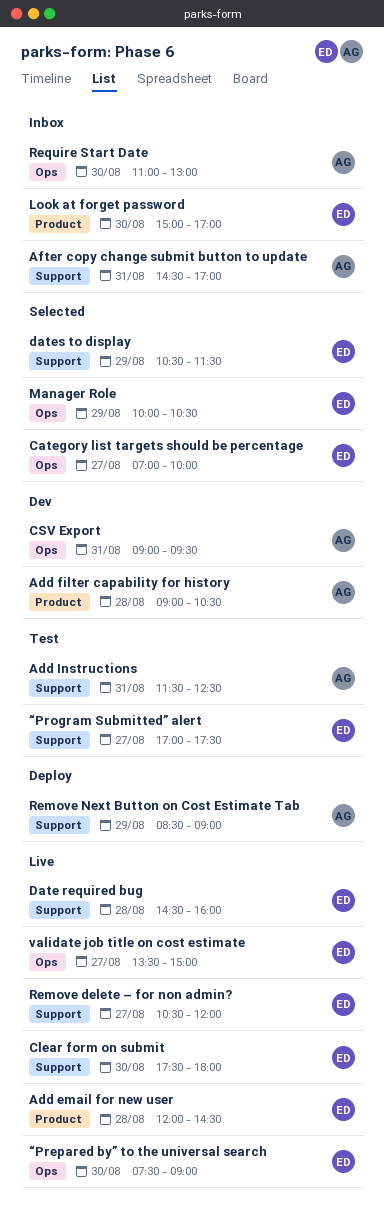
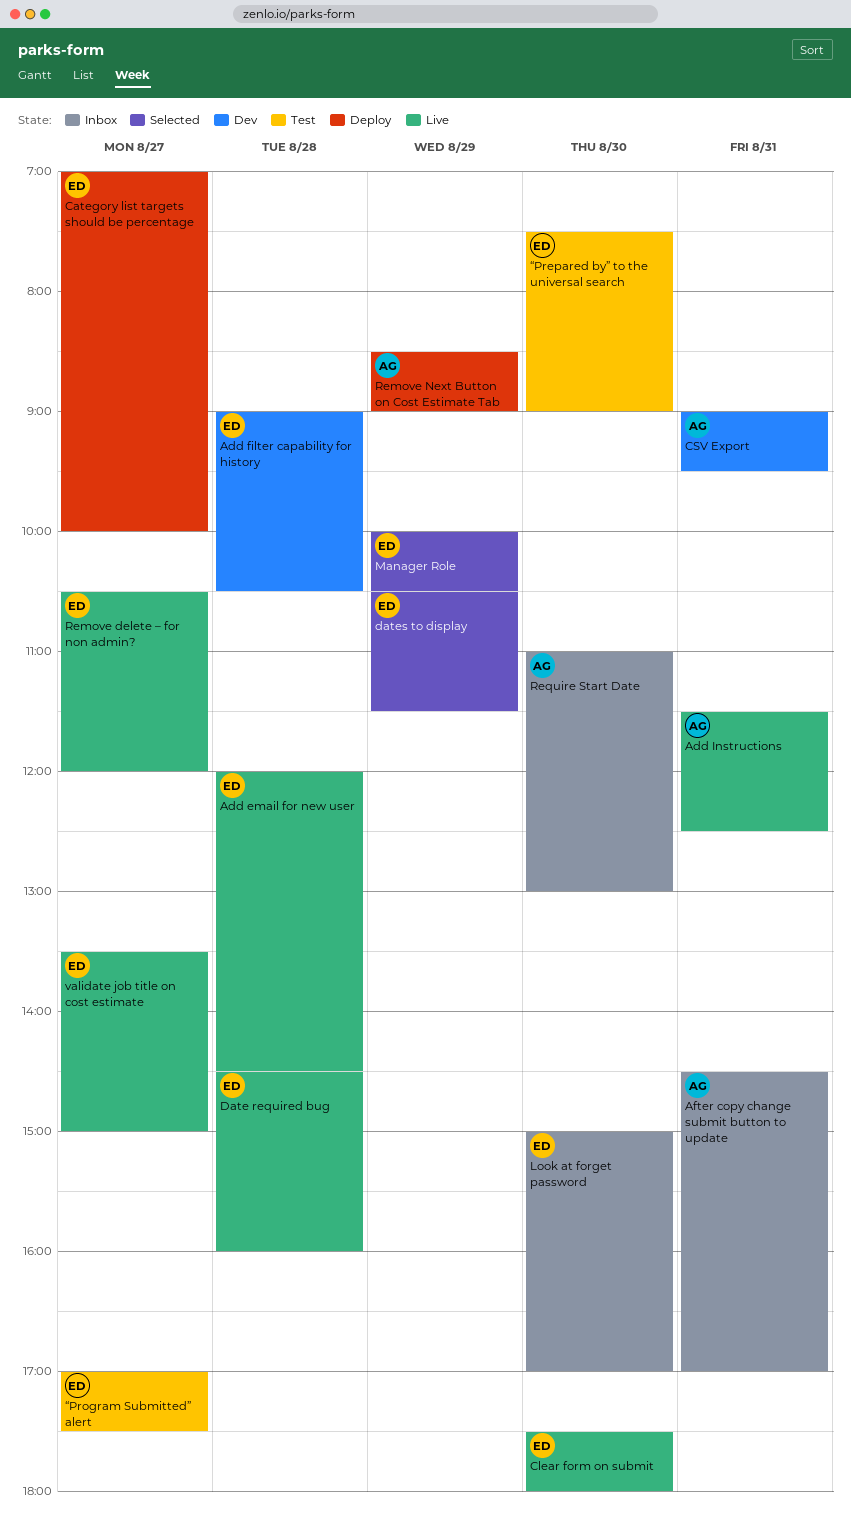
Add filter capability for history, owner: AG -> ED
Add Instructions, status: Test -> Live
Category list targets should be percentage, status: Selected -> Deploy
“Prepared by” to the universal search, status: Live -> Test

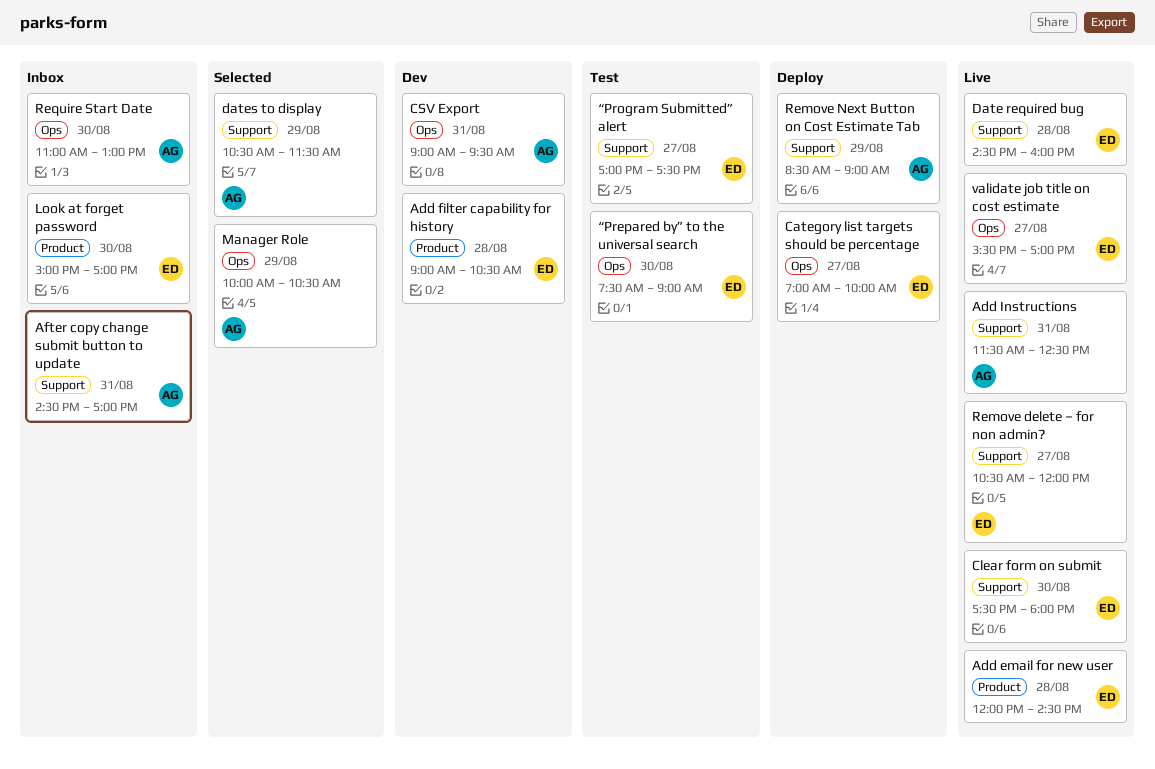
dates to display, owner: ED -> AG
Manager Role, owner: ED -> AG
validate job title on cost estimate, begins: 13:30 -> 15:30
validate job title on cost estimate, ends: 15:00 -> 17:00

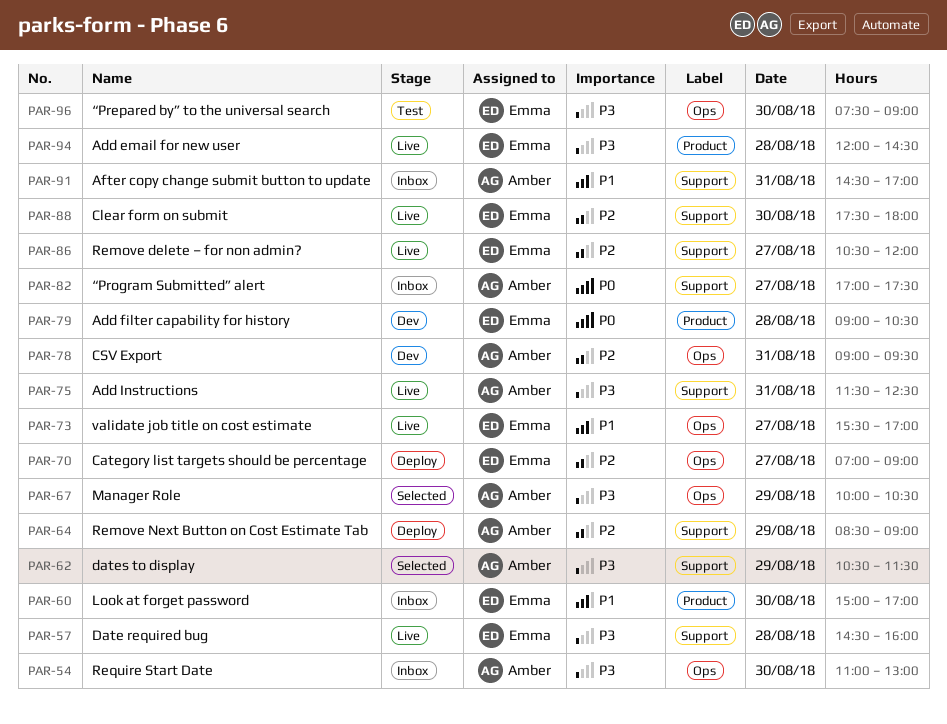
Category list targets should be percentage, ends: 10:00 -> 09:00
“Program Submitted” alert, status: Test -> Inbox
“Program Submitted” alert, owner: Emma -> Amber

